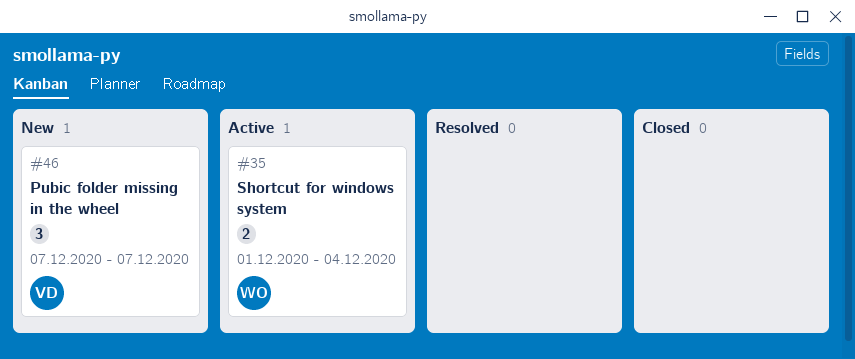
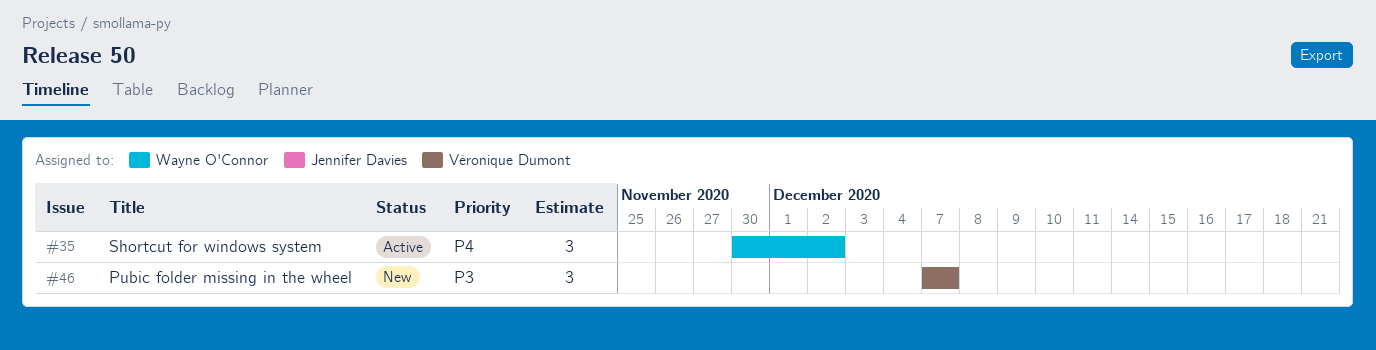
#35, estimate: 2 -> 3
#35, start: Dec 1 -> Nov 30
#35, due: Dec 4 -> Dec 2

